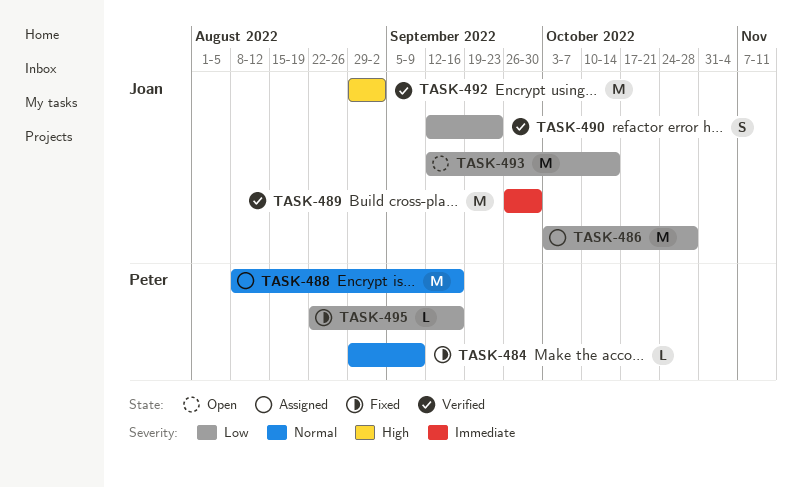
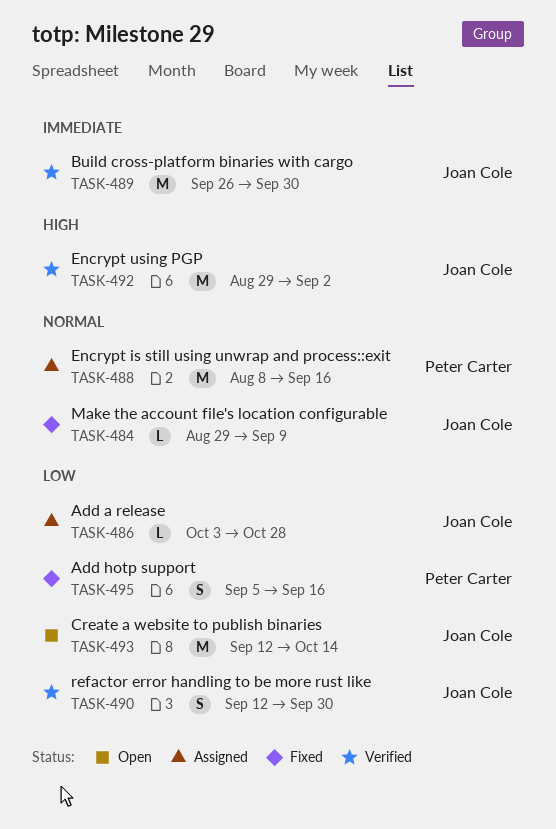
TASK-484, owner: Peter Carter -> Joan Cole
TASK-486, estimate: M -> L
TASK-490, due: Sep 23 -> Sep 30
TASK-495, estimate: L -> S
TASK-495, start: Aug 22 -> Sep 5

